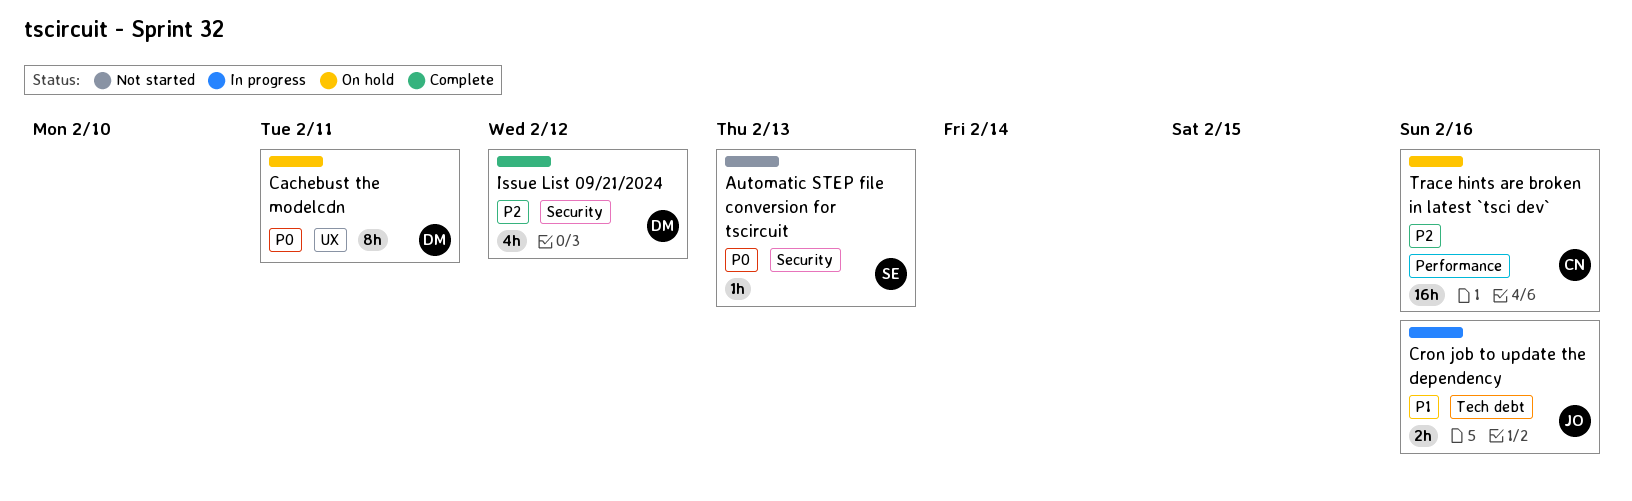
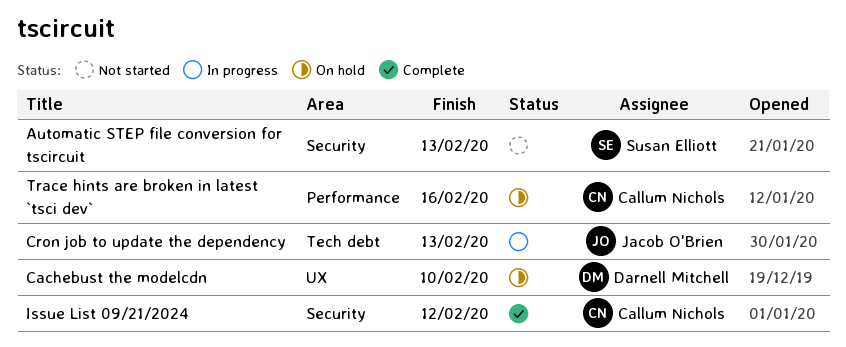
Cachebust the modelcdn, due: Feb 11 -> Feb 10
Cron job to update the dependency, due: Feb 16 -> Feb 13
Issue List 09/21/2024, owner: Darnell Mitchell -> Callum Nichols

